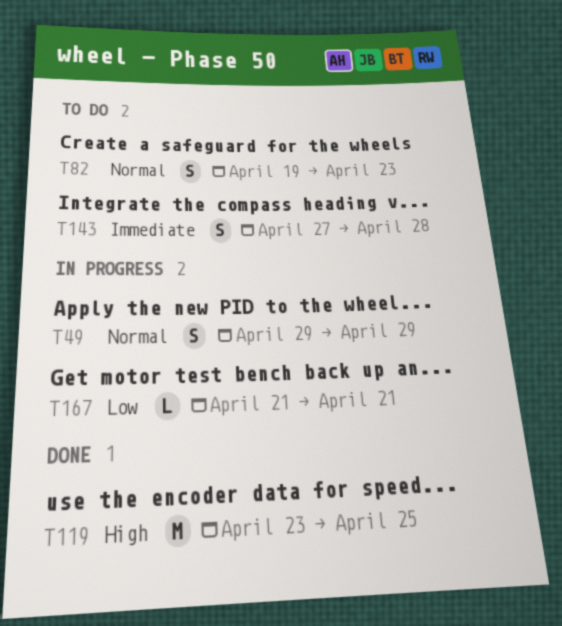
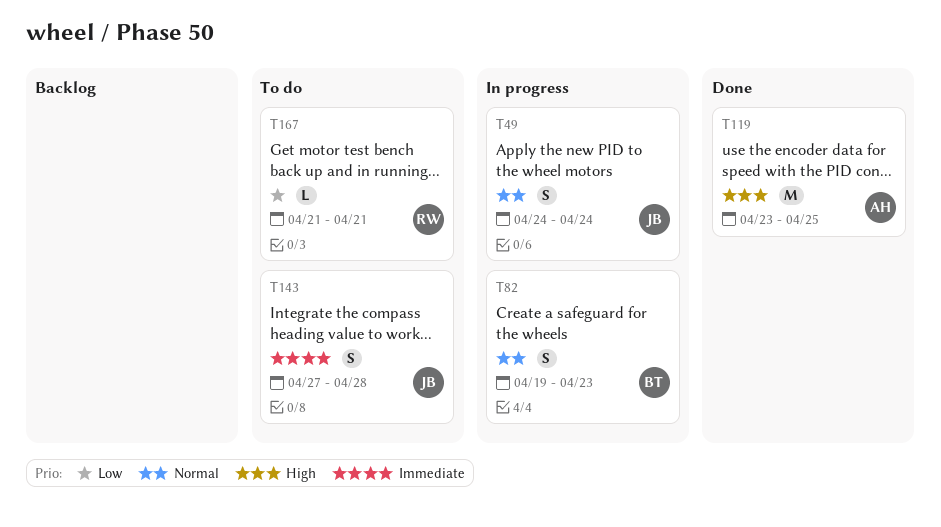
T49, start: Apr 29 -> Apr 24
T49, due: Apr 29 -> Apr 24
T82, status: To do -> In progress
T167, status: In progress -> To do

